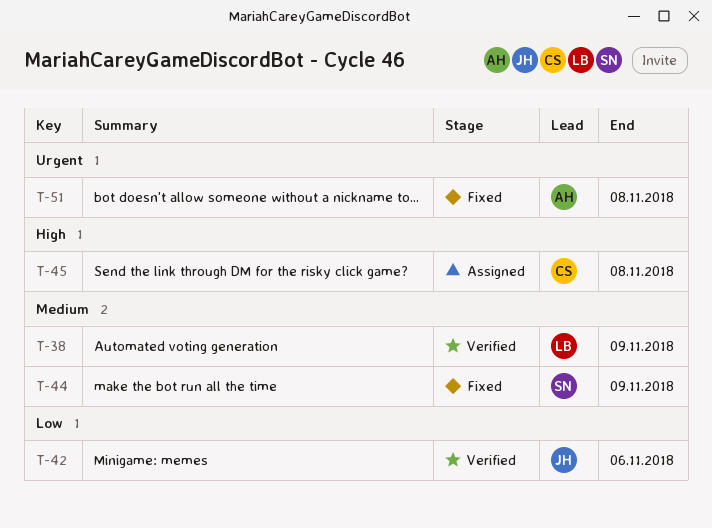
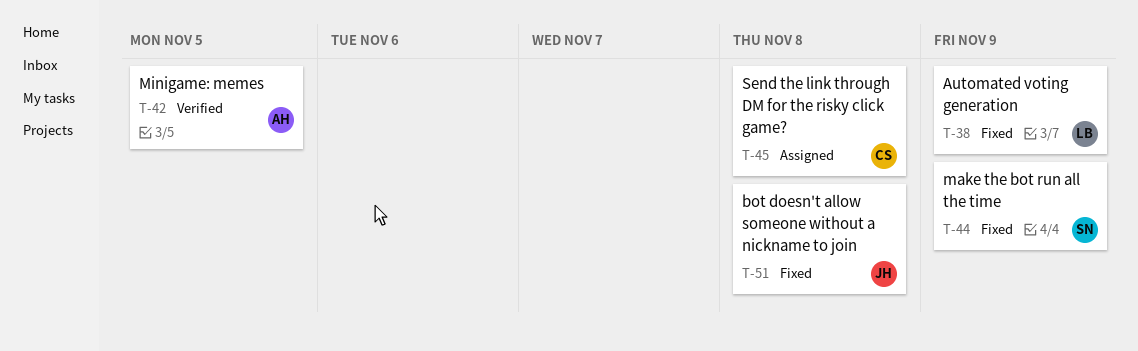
T-38, status: Verified -> Fixed
T-42, owner: JH -> AH
T-42, due: Nov 6 -> Nov 5
T-51, owner: AH -> JH

